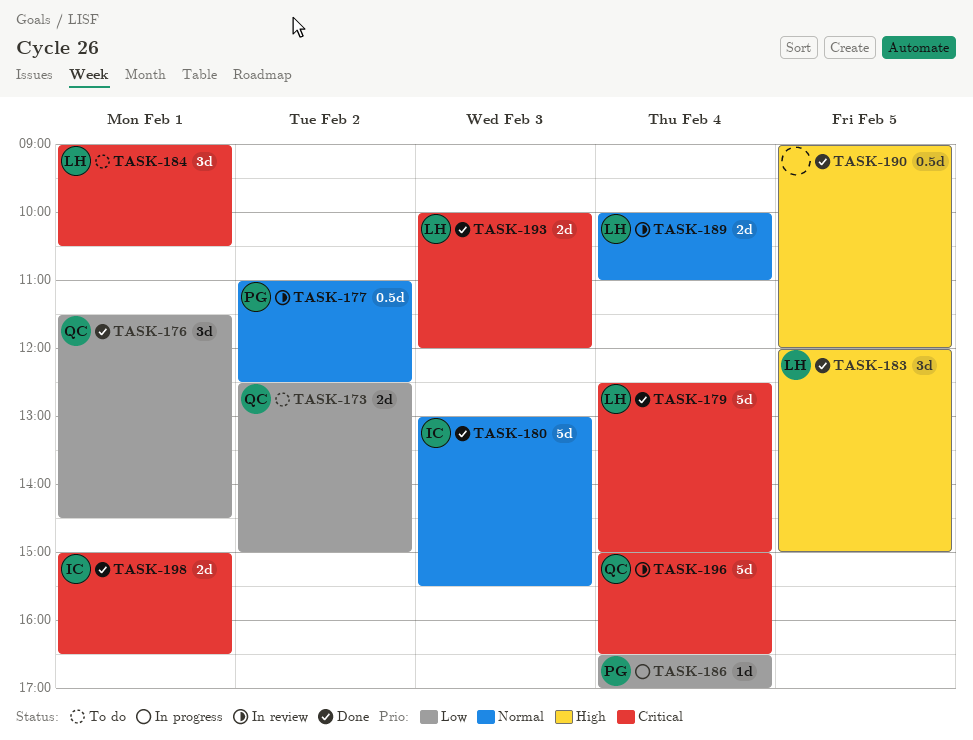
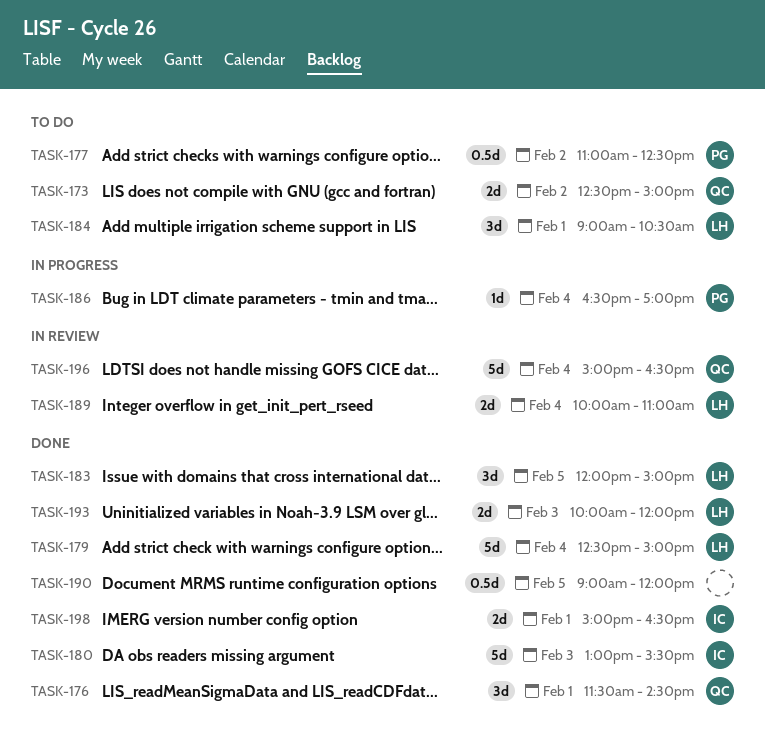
TASK-177, status: In review -> To do

